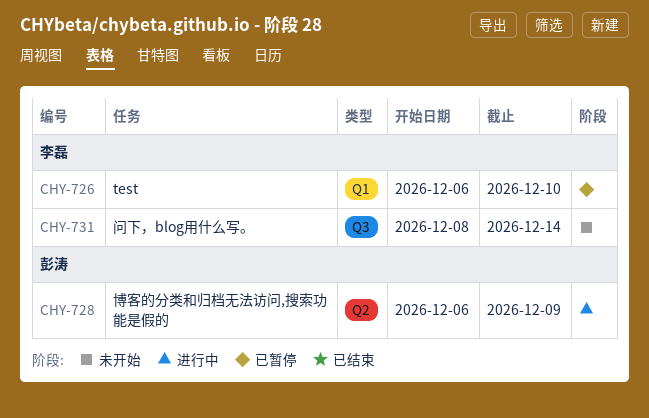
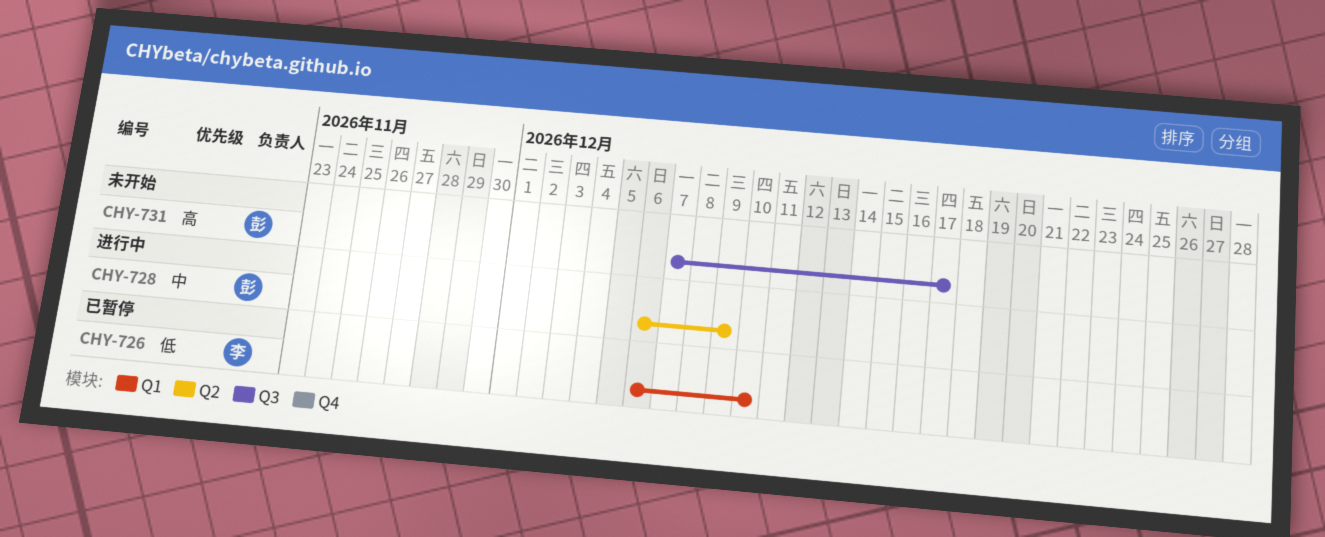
CHY-731, owner: 李磊 -> 彭涛
CHY-731, start: Dec 8 -> Dec 7
CHY-731, due: Dec 14 -> Dec 17

